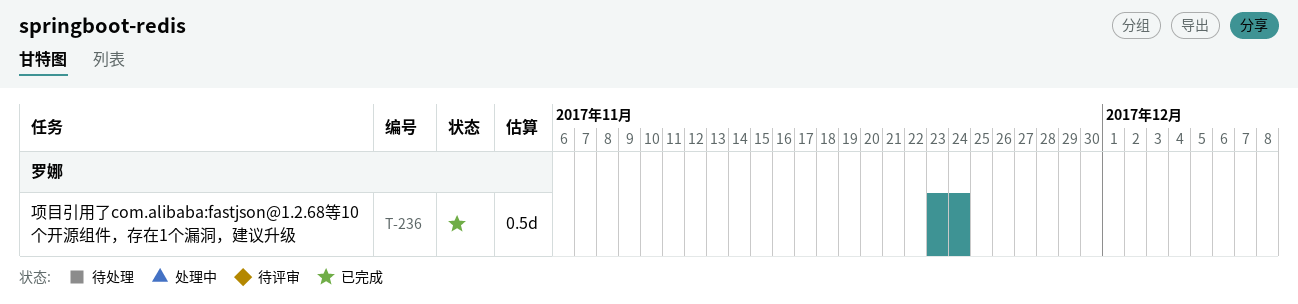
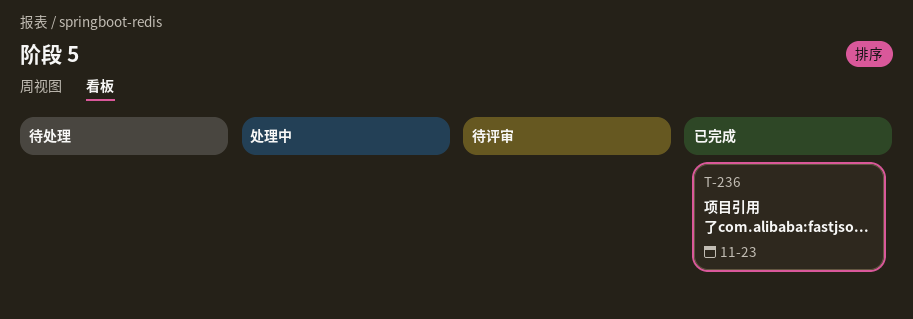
T-236, due: Nov 24 -> Nov 23

